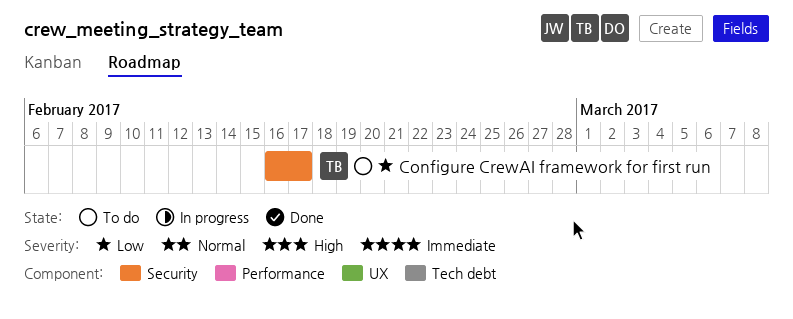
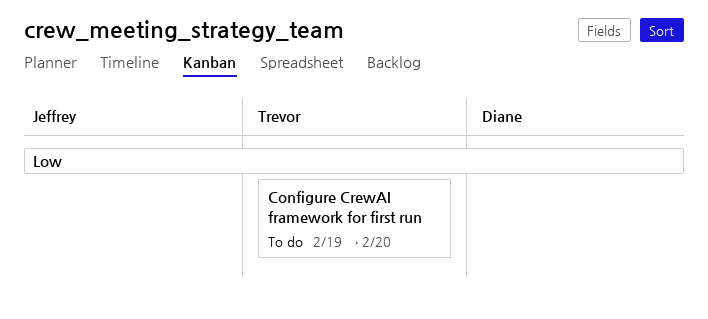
Configure CrewAI framework for first run, start: Feb 16 -> Feb 19
Configure CrewAI framework for first run, due: Feb 17 -> Feb 20

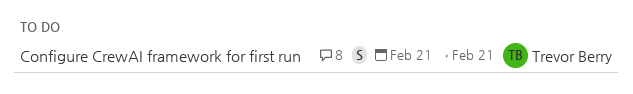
Configure CrewAI framework for first run, start: Feb 19 -> Feb 21
Configure CrewAI framework for first run, due: Feb 20 -> Feb 21

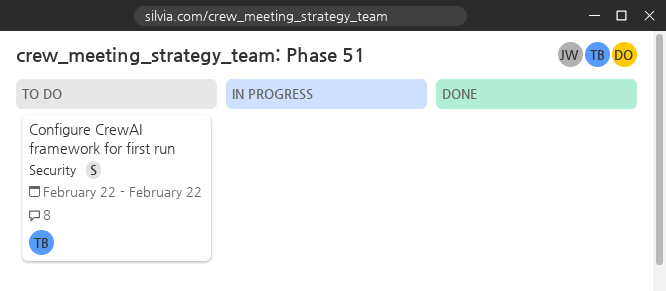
Configure CrewAI framework for first run, start: Feb 21 -> Feb 22
Configure CrewAI framework for first run, due: Feb 21 -> Feb 22

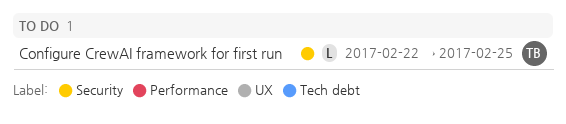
Configure CrewAI framework for first run, estimate: S -> L
Configure CrewAI framework for first run, due: Feb 22 -> Feb 25

